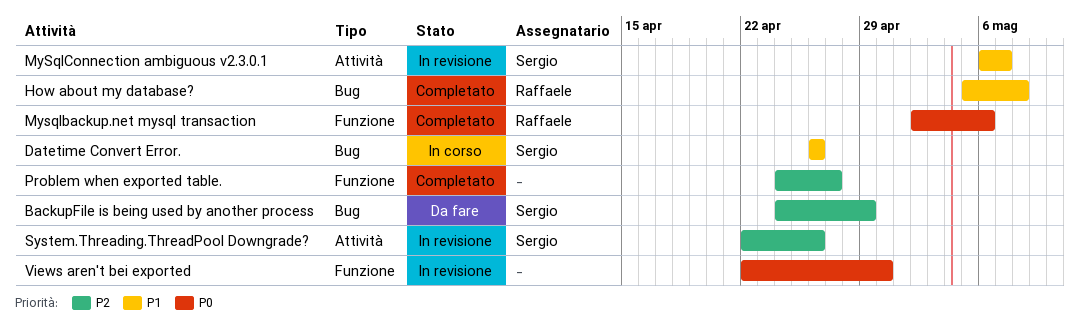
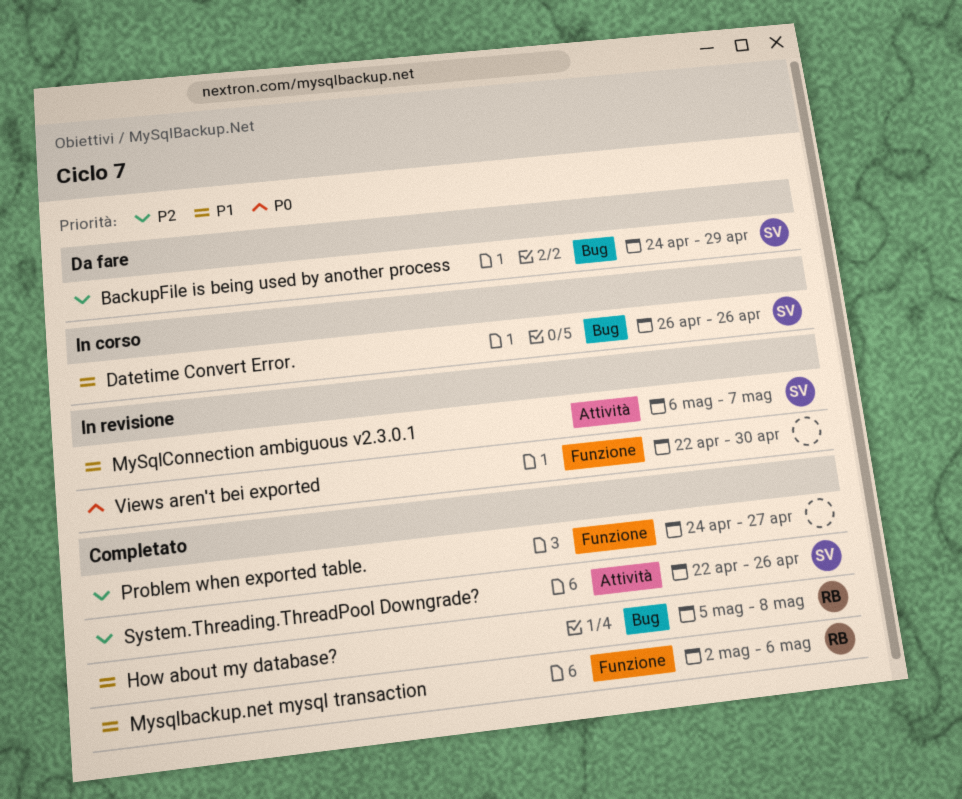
Mysqlbackup.net mysql transaction, priority: P0 -> P1
System.Threading.ThreadPool Downgrade?, status: In revisione -> Completato

